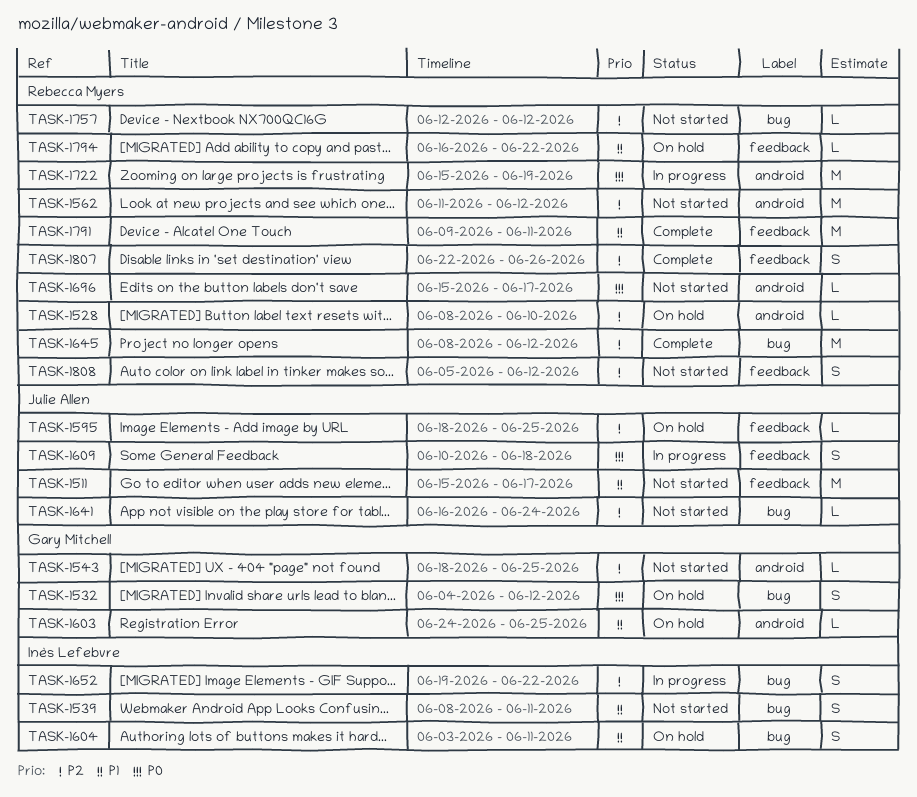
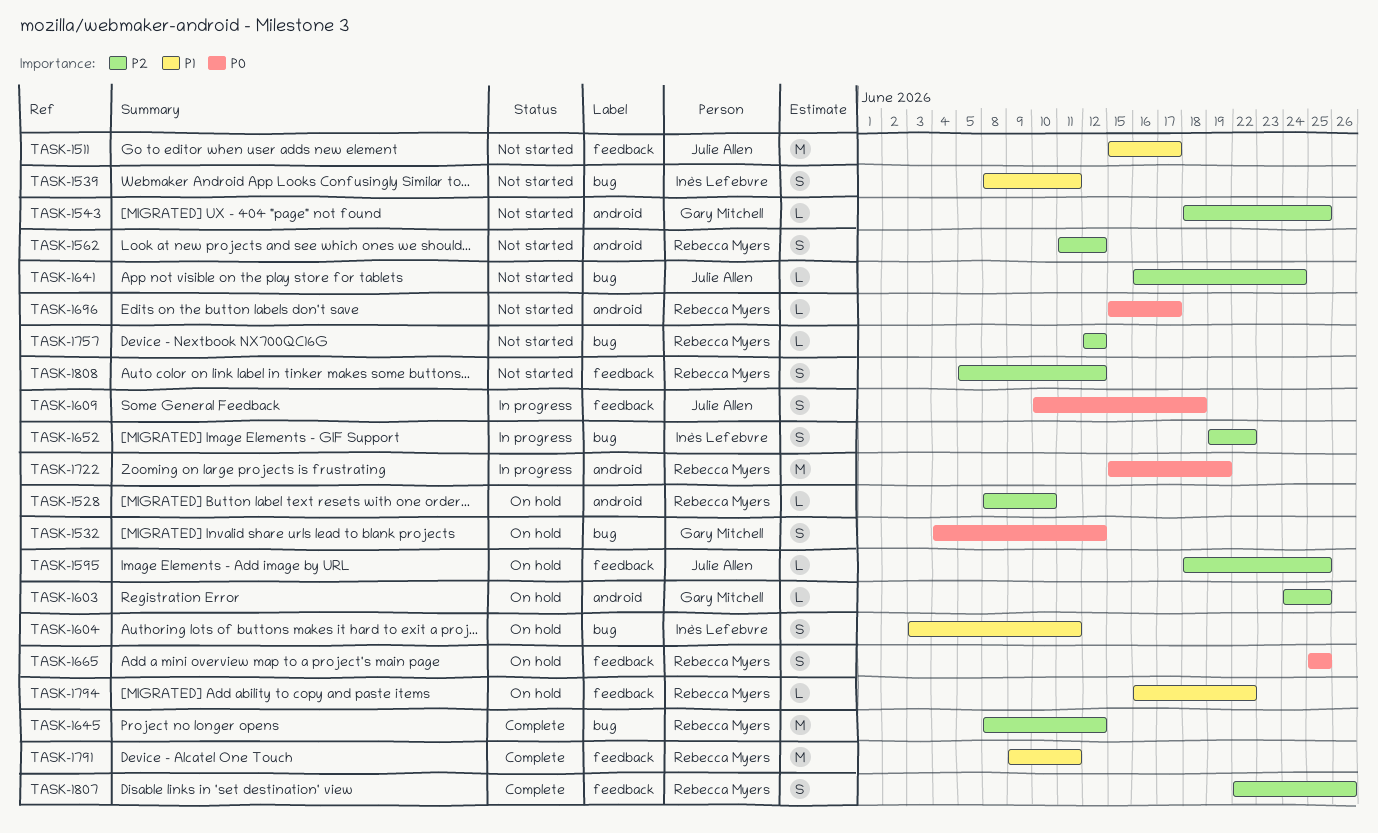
TASK-1562, estimate: M -> S
TASK-1603, priority: P1 -> P2
TASK-1665: none -> present

